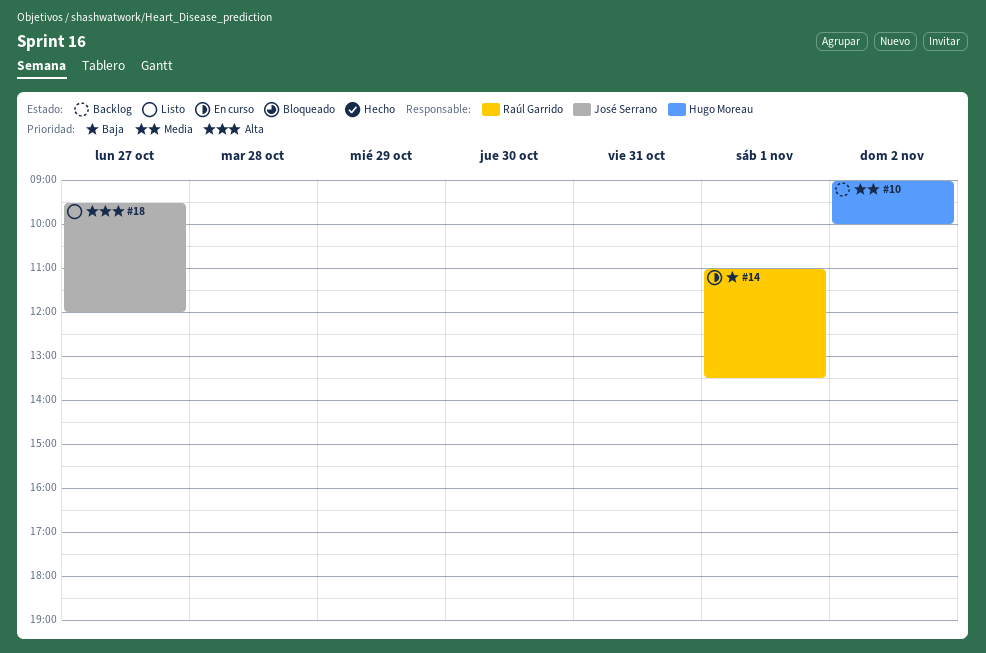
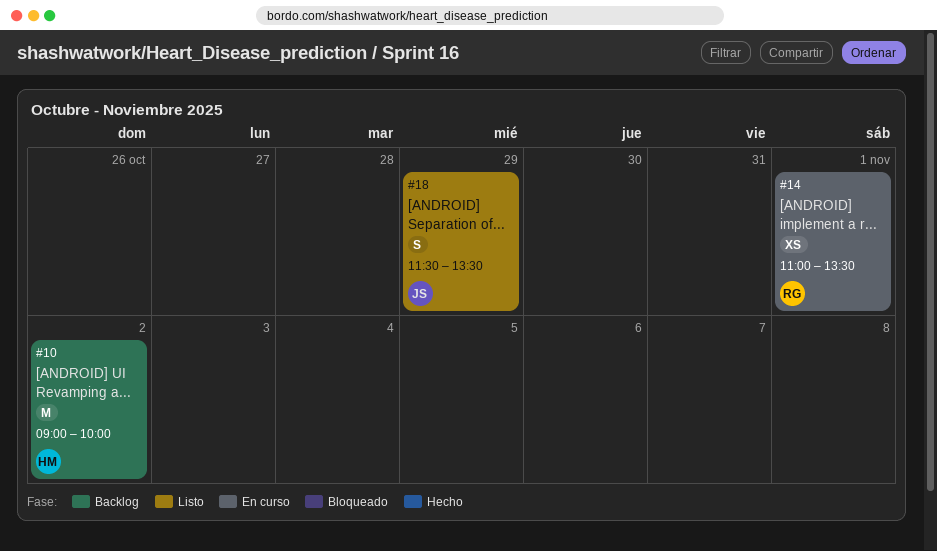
#18, day: Oct 27 -> Oct 29
#18, begins: 09:30 -> 11:30
#18, ends: 12:00 -> 13:30

